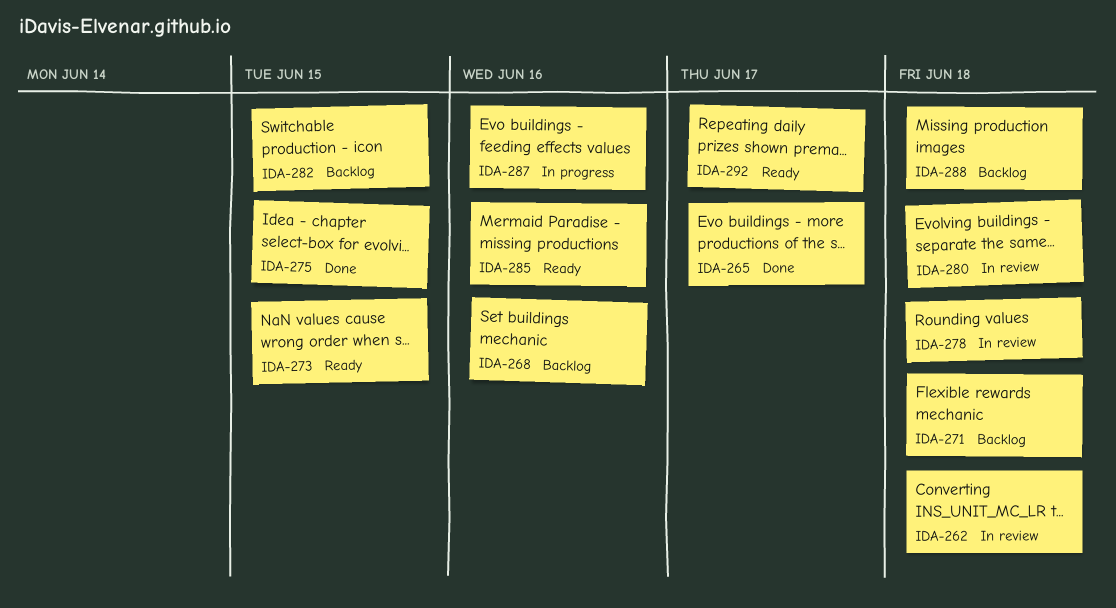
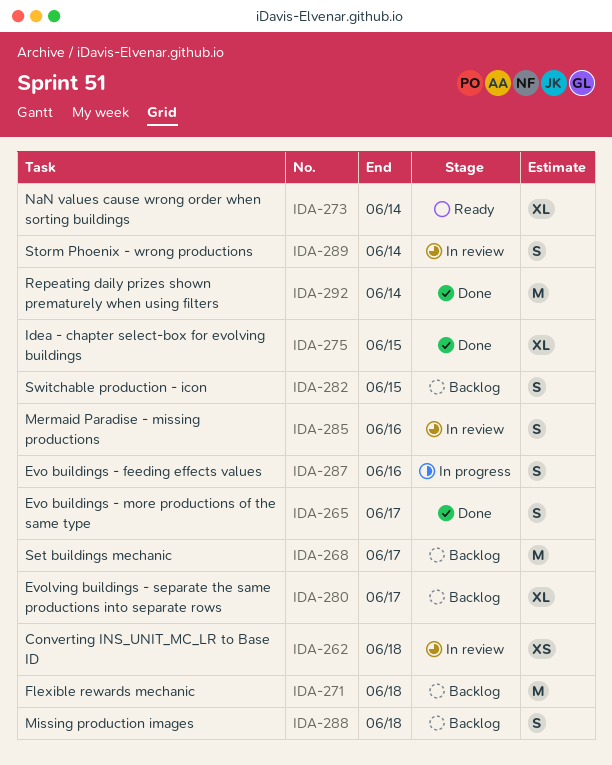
IDA-268, due: Jun 16 -> Jun 17
IDA-273, due: Jun 15 -> Jun 14
IDA-278: present -> none
IDA-280, status: In review -> Backlog
IDA-280, due: Jun 18 -> Jun 17
IDA-285, status: Ready -> In review
IDA-289: none -> present
IDA-292, status: Ready -> Done
IDA-292, due: Jun 17 -> Jun 14

